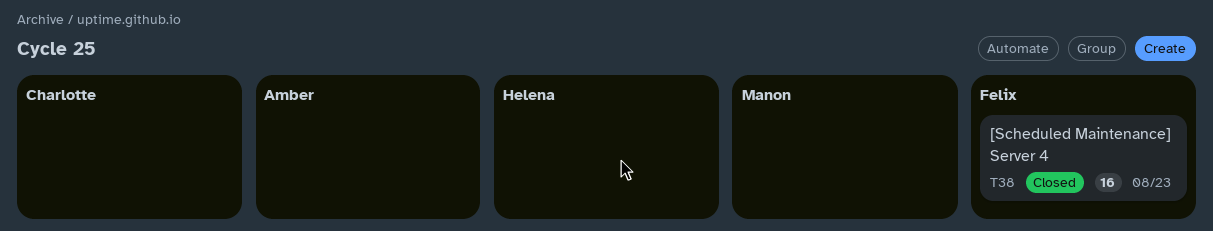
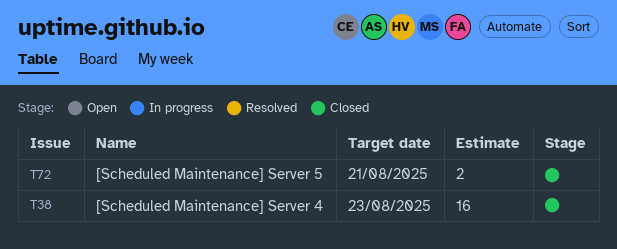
T72: none -> present

